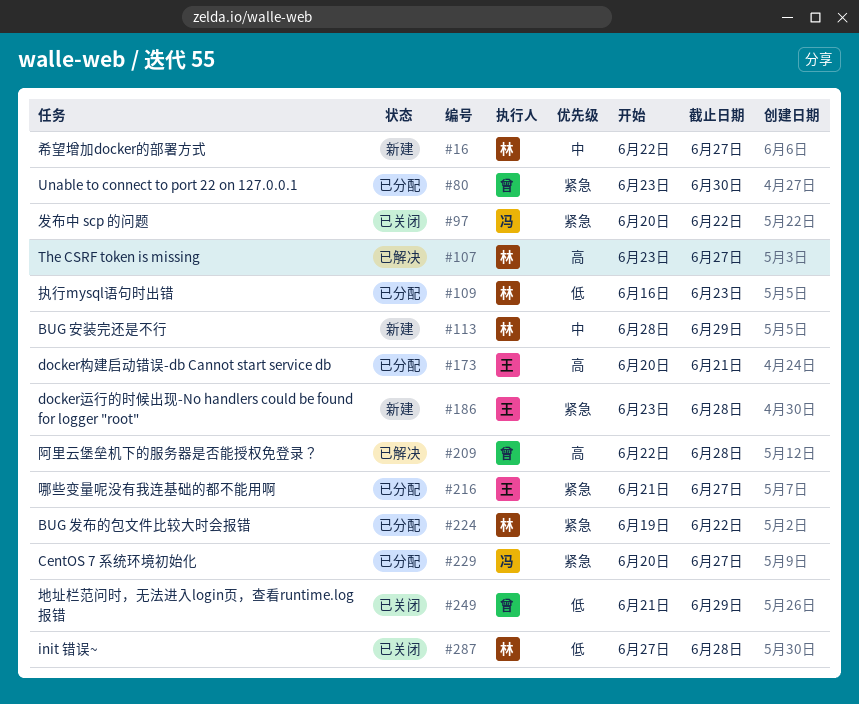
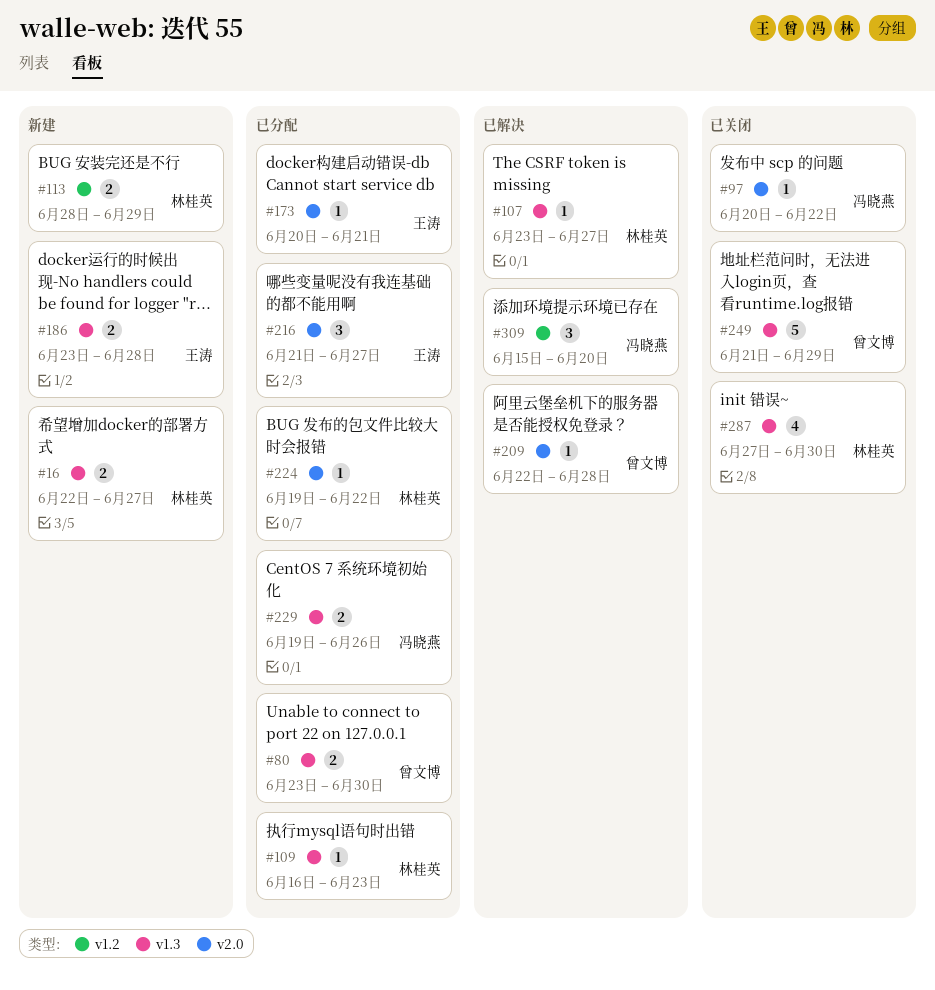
#229, start: Jun 20 -> Jun 19
#229, due: Jun 27 -> Jun 26
#287, due: Jun 28 -> Jun 30
#309: none -> present

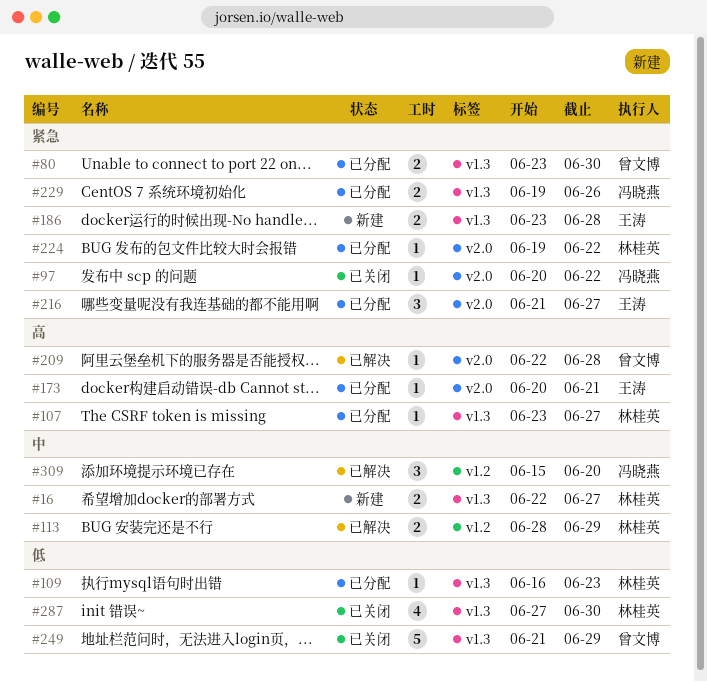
#107, status: 已解决 -> 已分配
#113, status: 新建 -> 已解决

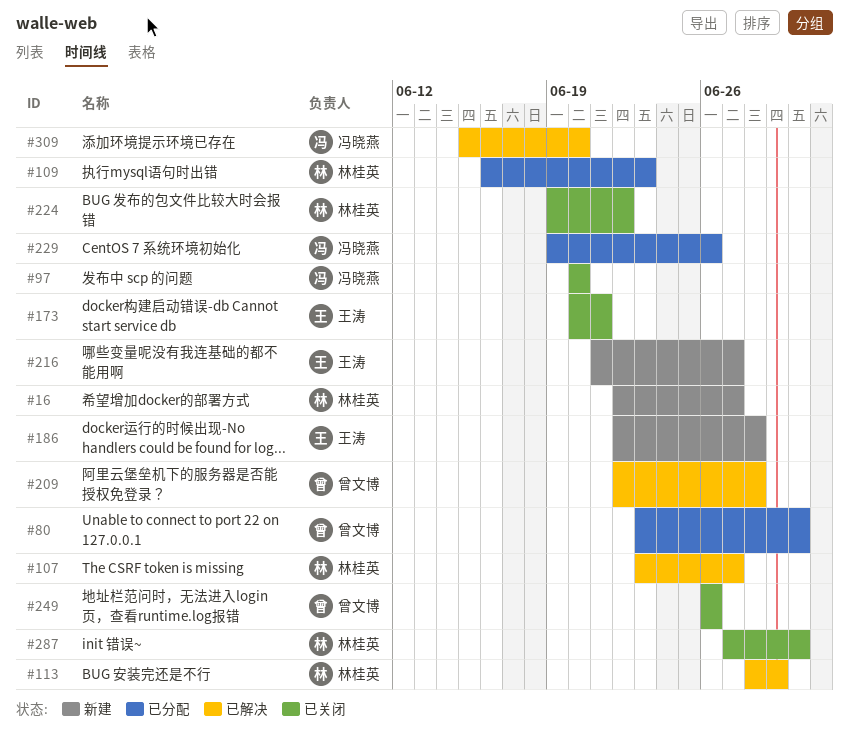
#97, due: Jun 22 -> Jun 20
#107, status: 已分配 -> 已解决
#173, status: 已分配 -> 已关闭
#186, start: Jun 23 -> Jun 22
#216, status: 已分配 -> 新建
#224, status: 已分配 -> 已关闭
#249, start: Jun 21 -> Jun 26
#249, due: Jun 29 -> Jun 26

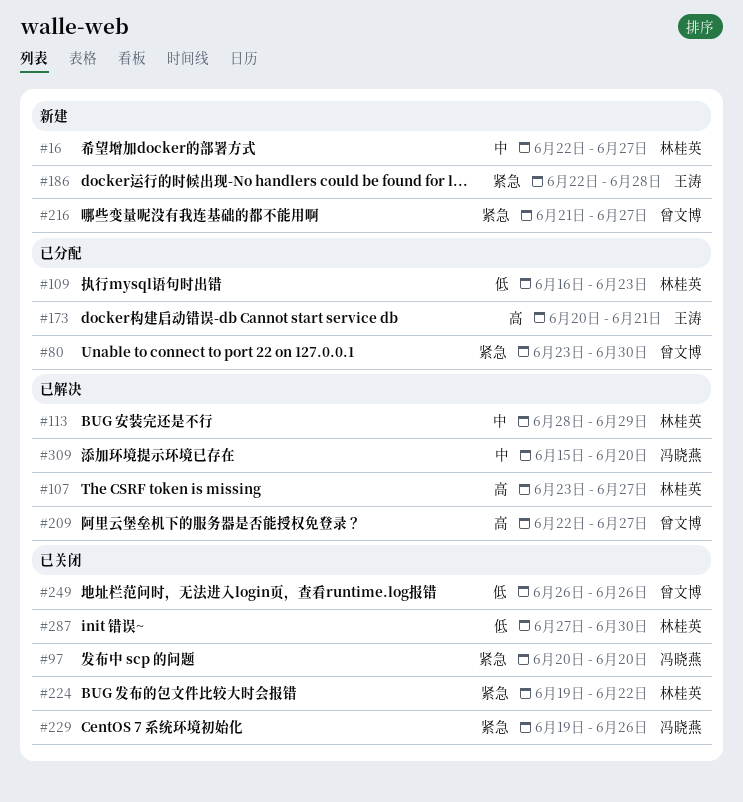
#173, status: 已关闭 -> 已分配
#209, due: Jun 28 -> Jun 27
#216, owner: 王涛 -> 曾文博
#229, status: 已分配 -> 已关闭

